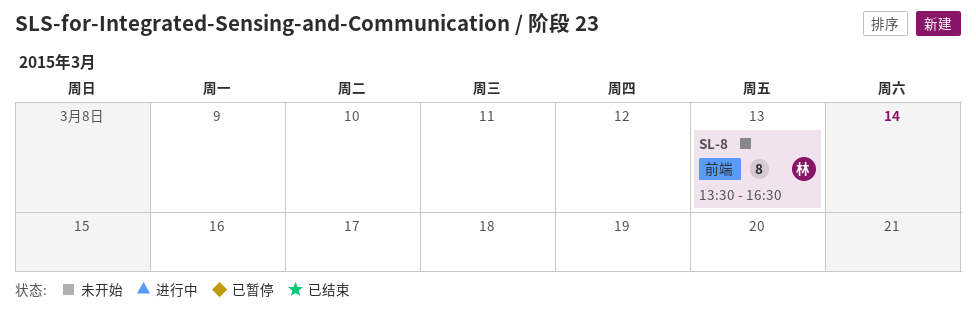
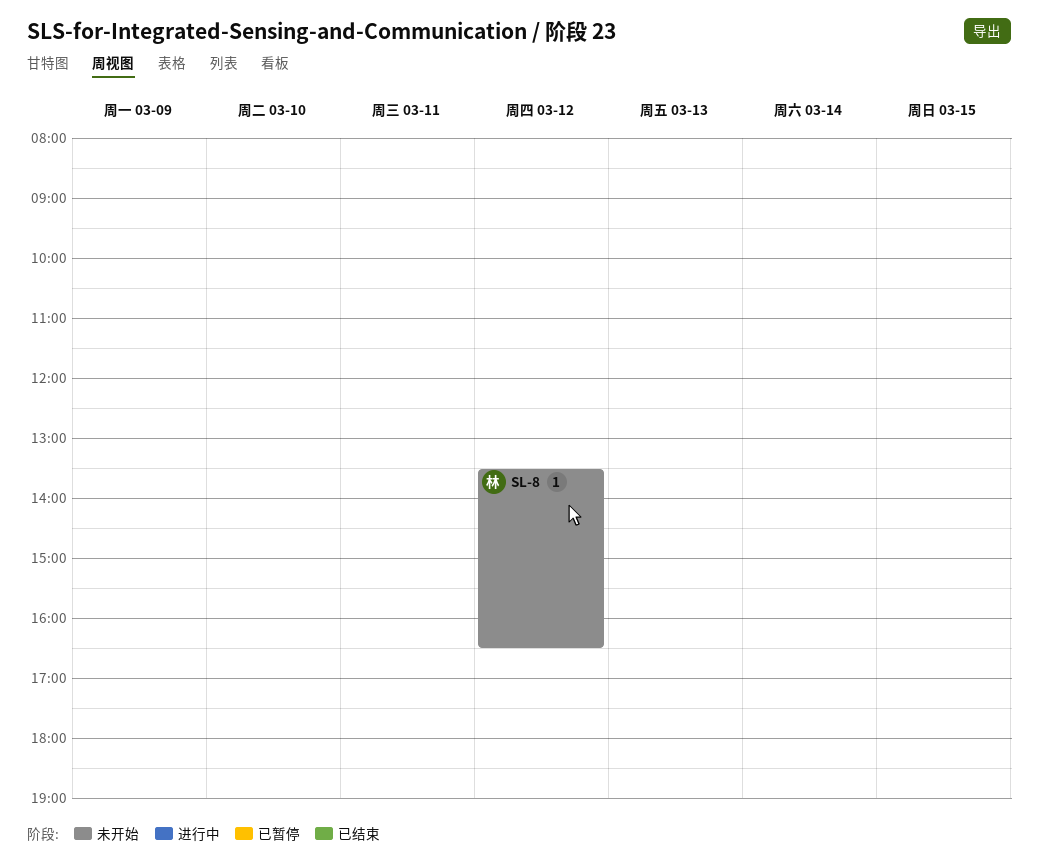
SL-8, estimate: 8 -> 1
SL-8, day: Mar 13 -> Mar 12

